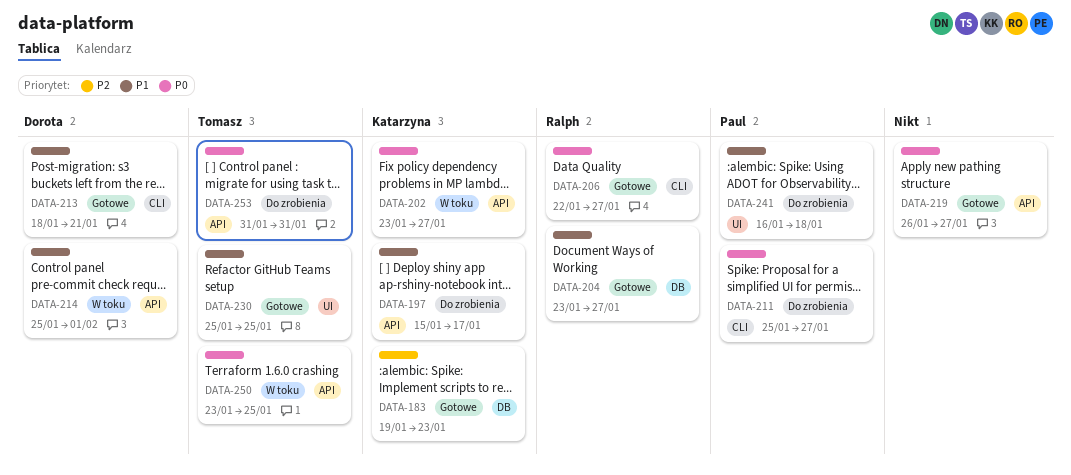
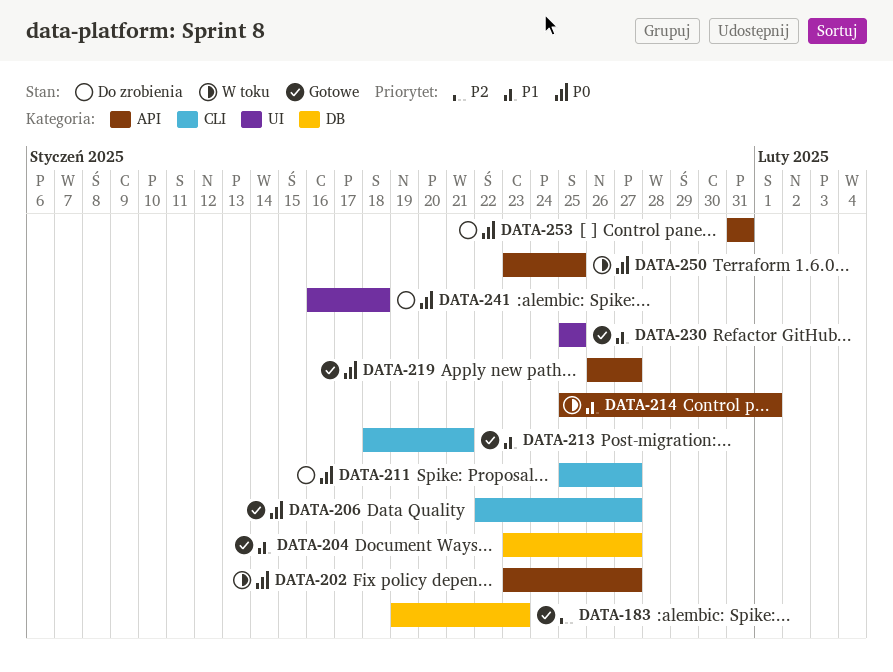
DATA-197: present -> none
DATA-241, priority: P1 -> P0

